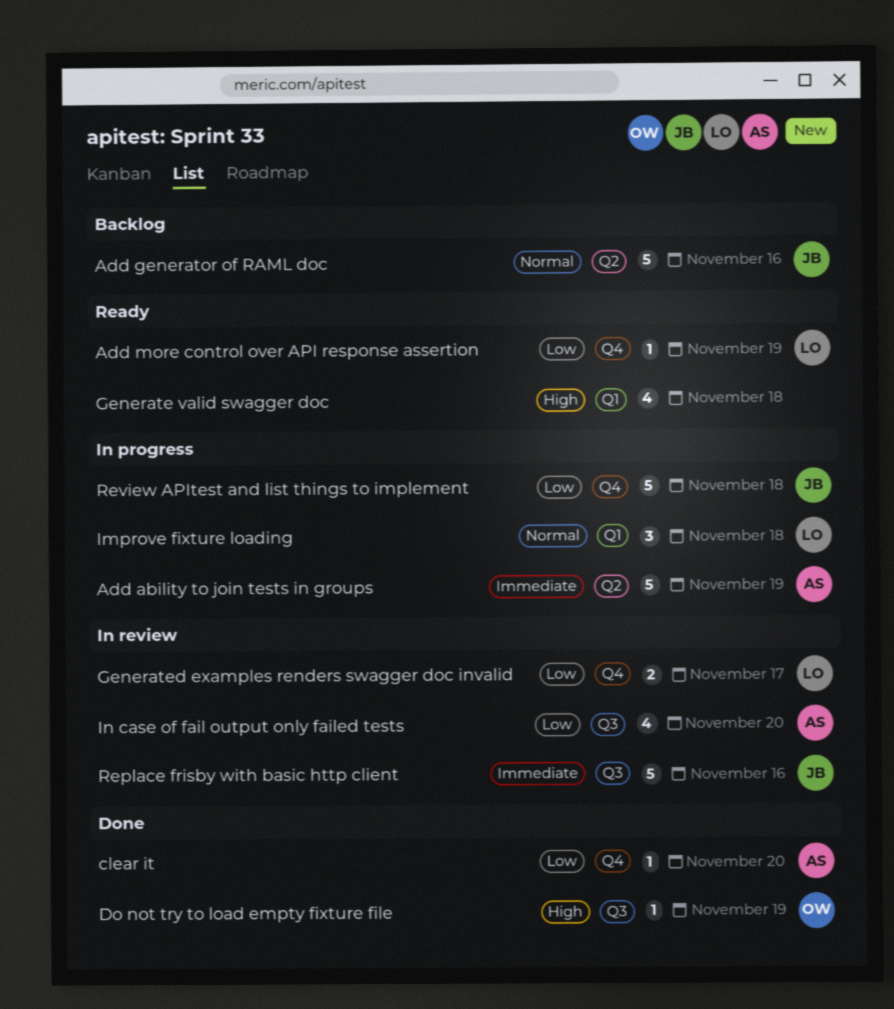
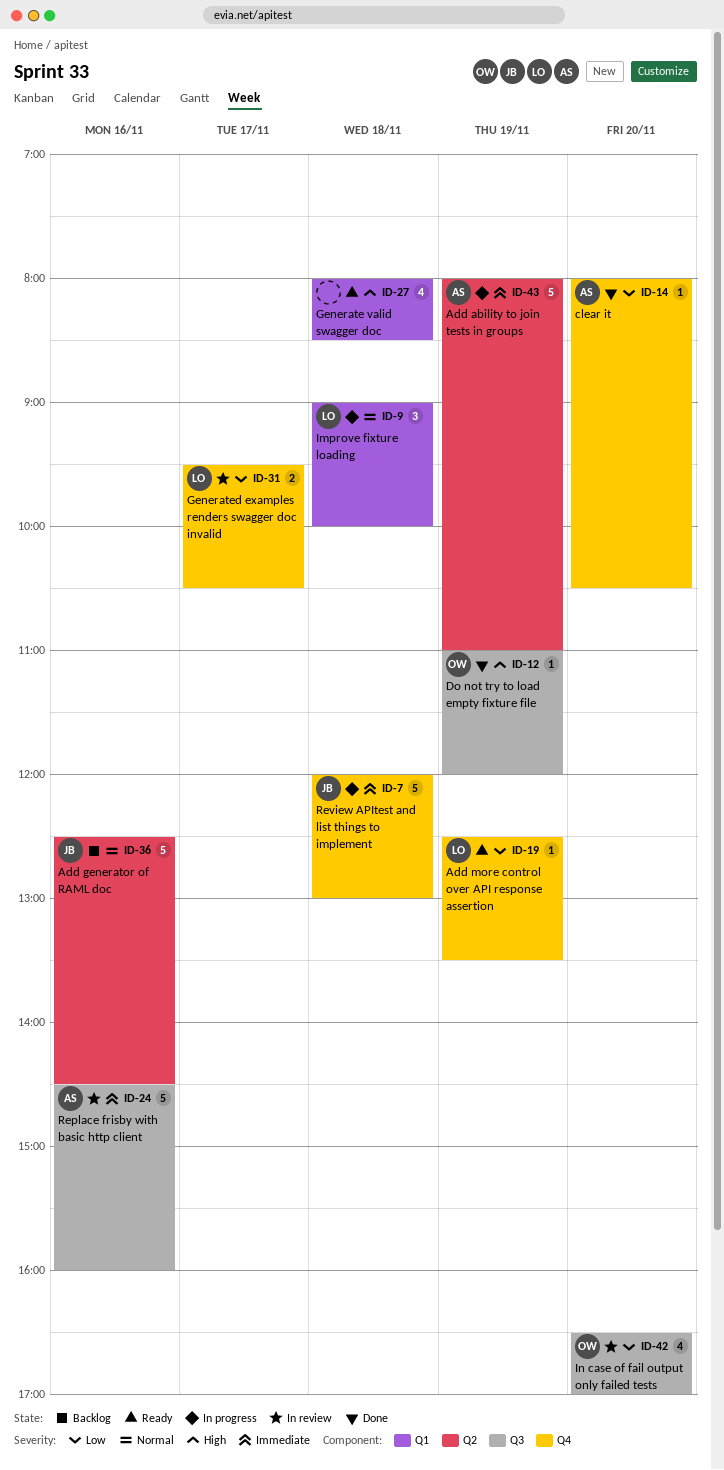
In case of fail output only failed tests, owner: AS -> OW
Replace frisby with basic http client, owner: JB -> AS
Review APItest and list things to implement, priority: Low -> Immediate

